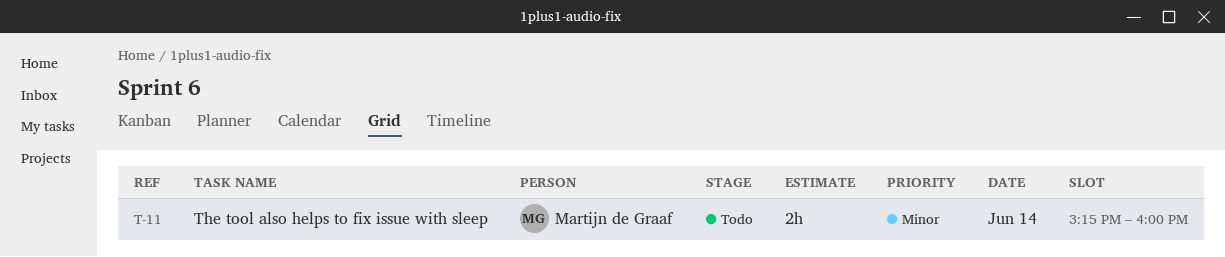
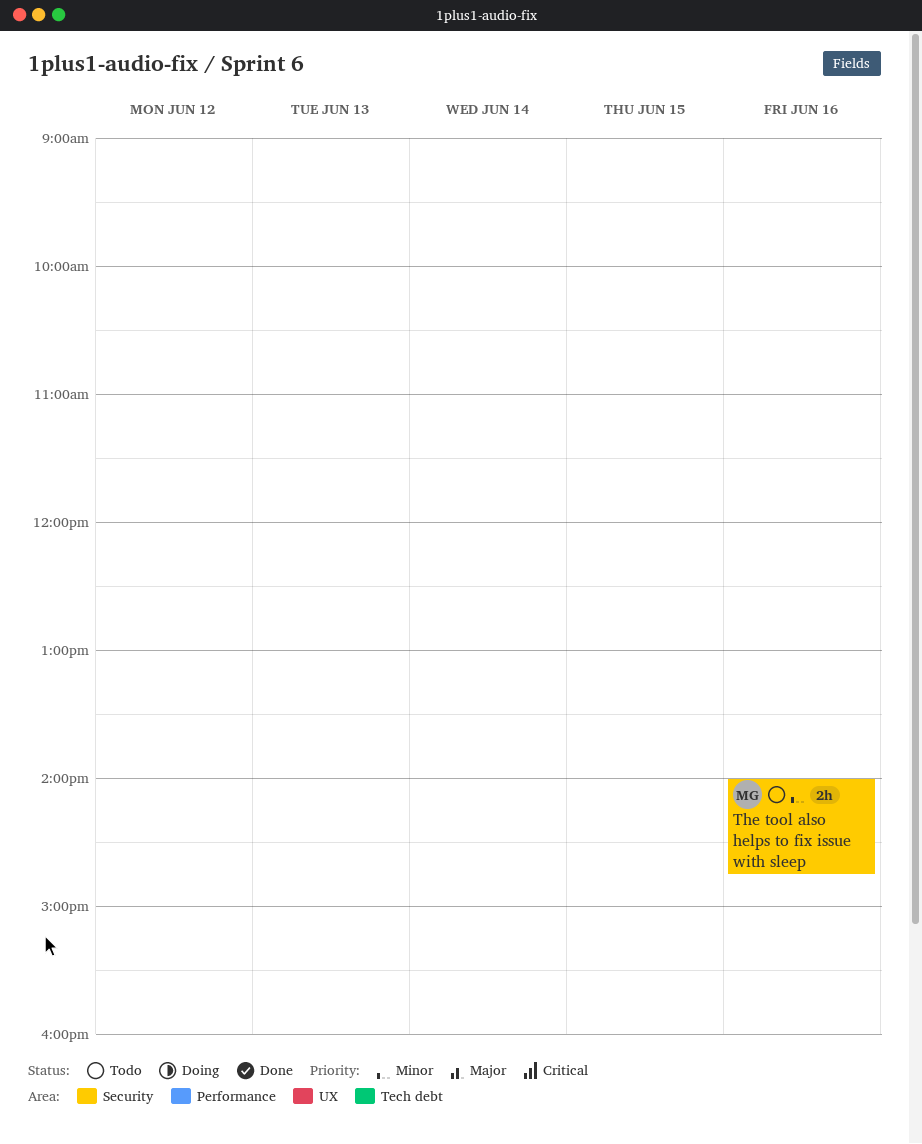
The tool also helps to fix issue with sleep, day: Jun 14 -> Jun 16
The tool also helps to fix issue with sleep, begins: 15:15 -> 14:00
The tool also helps to fix issue with sleep, ends: 16:00 -> 14:45

